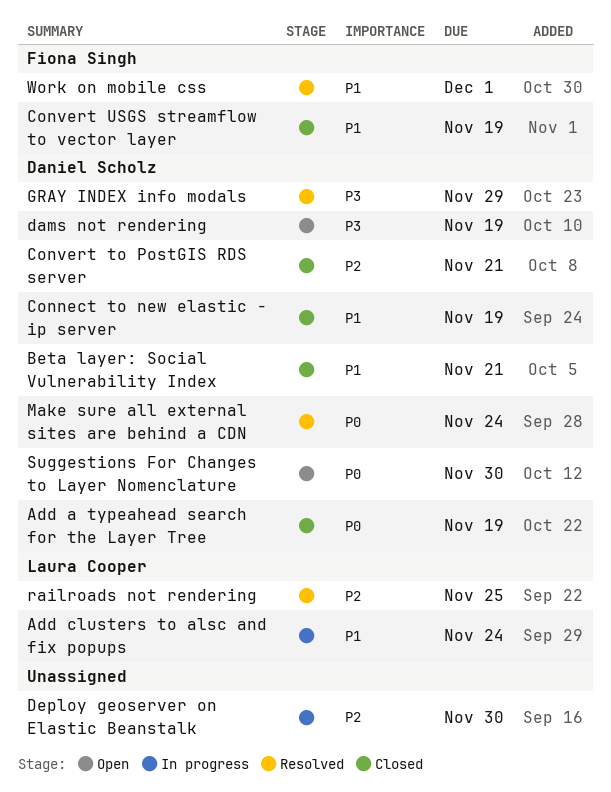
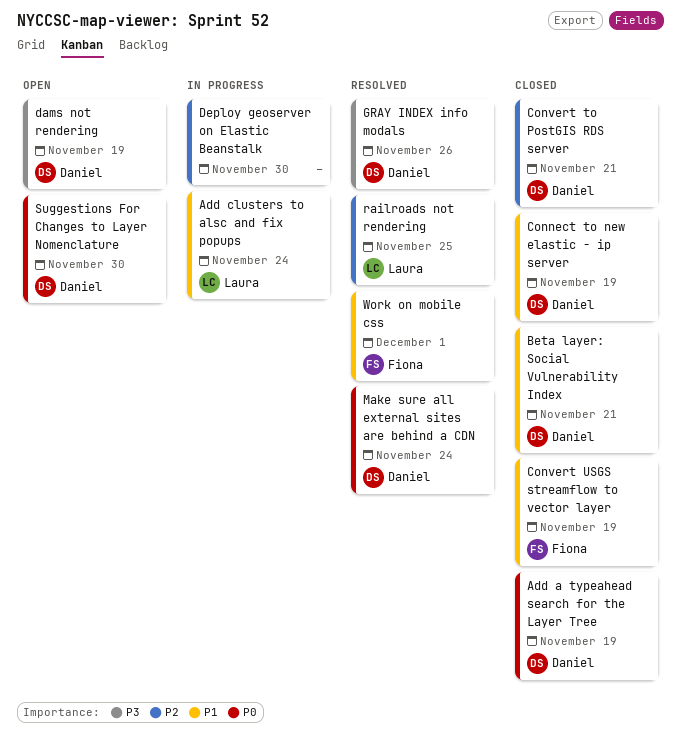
GRAY INDEX info modals, due: Nov 29 -> Nov 26

